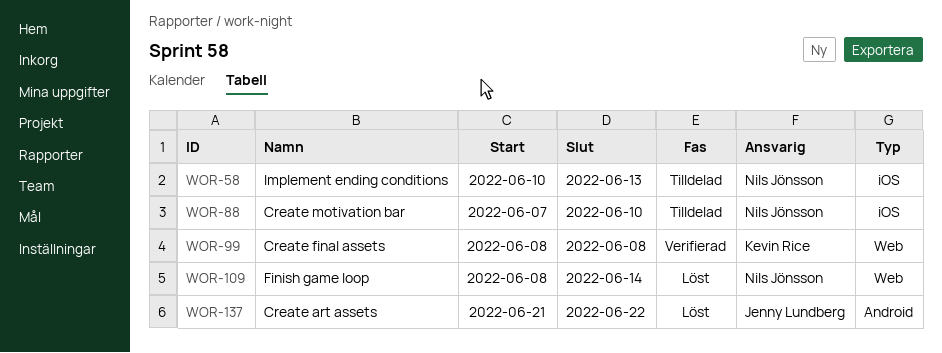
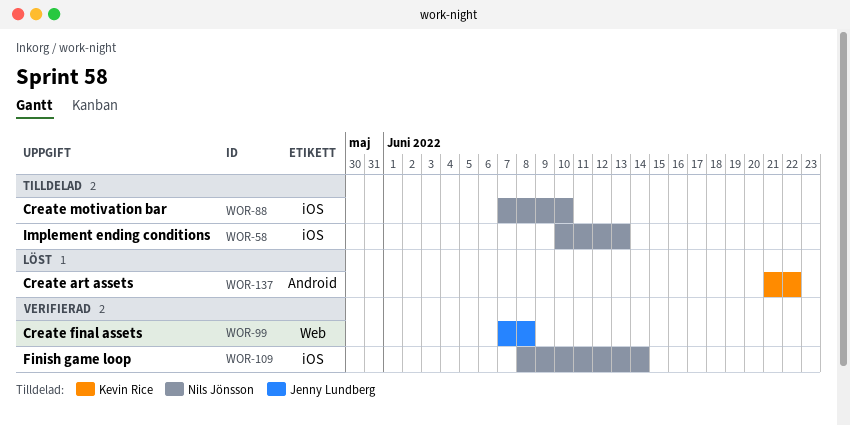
WOR-99, owner: Kevin Rice -> Jenny Lundberg
WOR-99, start: Jun 8 -> Jun 7
WOR-109, status: Löst -> Verifierad
WOR-109, label: Web -> iOS
WOR-137, owner: Jenny Lundberg -> Kevin Rice

